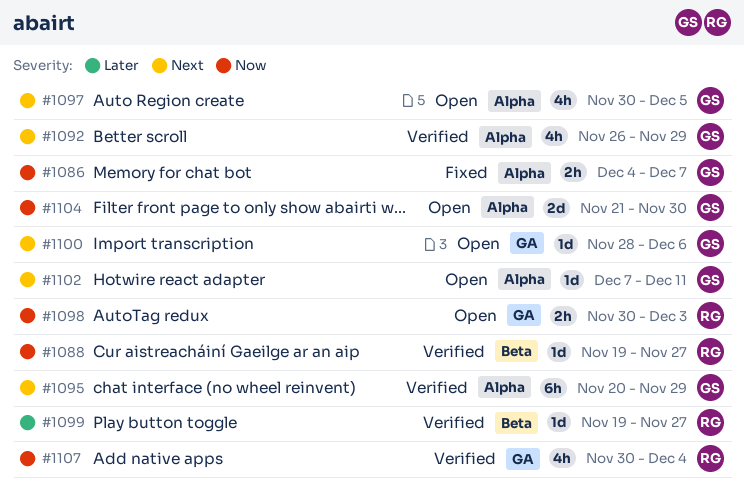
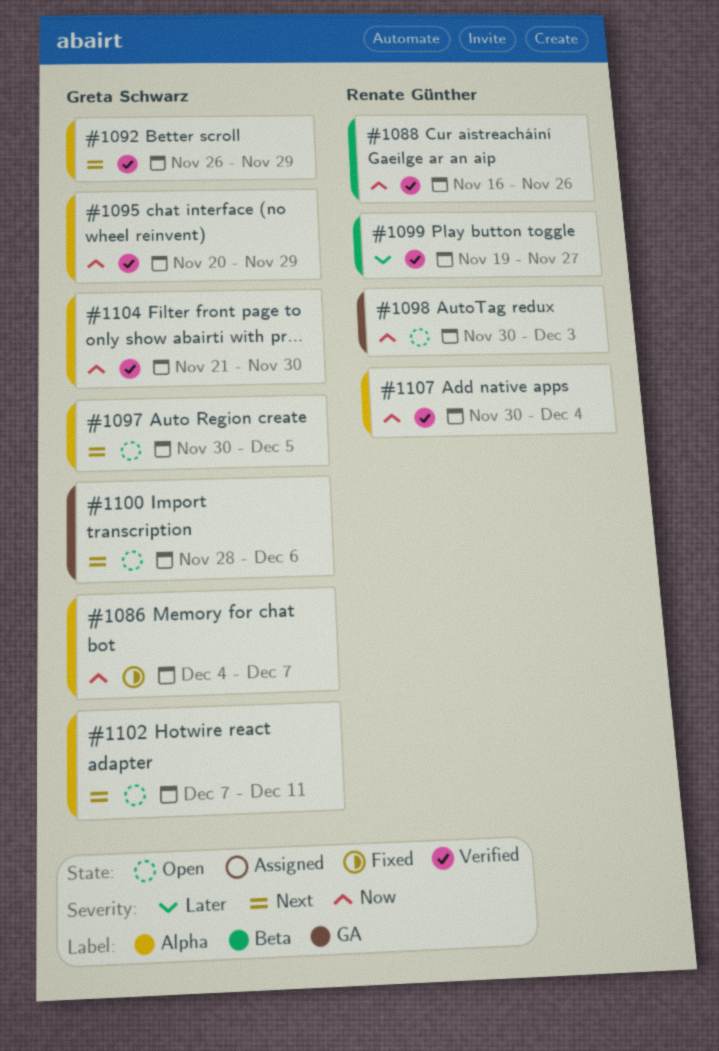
#1088, start: Nov 19 -> Nov 16
#1088, due: Nov 27 -> Nov 26
#1095, priority: Next -> Now
#1104, status: Open -> Verified
#1107, label: GA -> Alpha

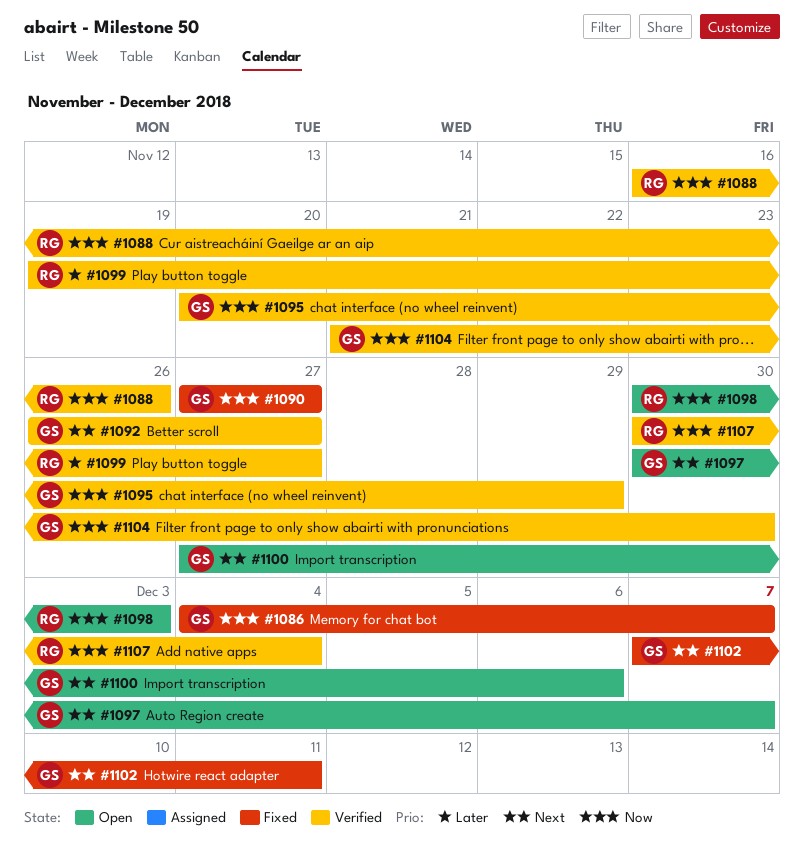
#1090: none -> present
#1092, due: Nov 29 -> Nov 27
#1097, due: Dec 5 -> Dec 7
#1100, start: Nov 28 -> Nov 27
#1102, status: Open -> Fixed

